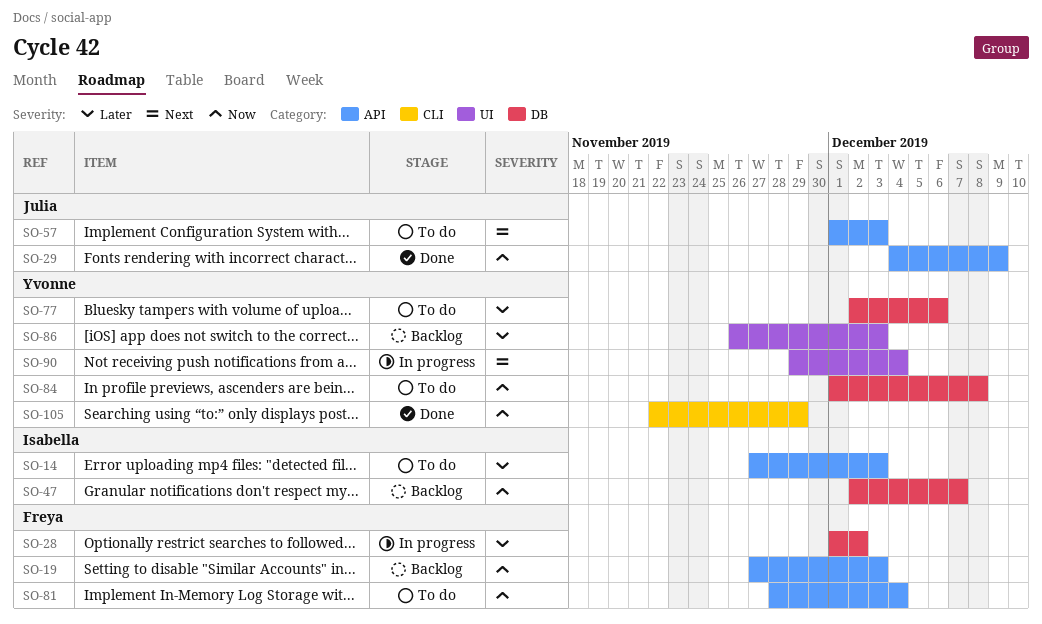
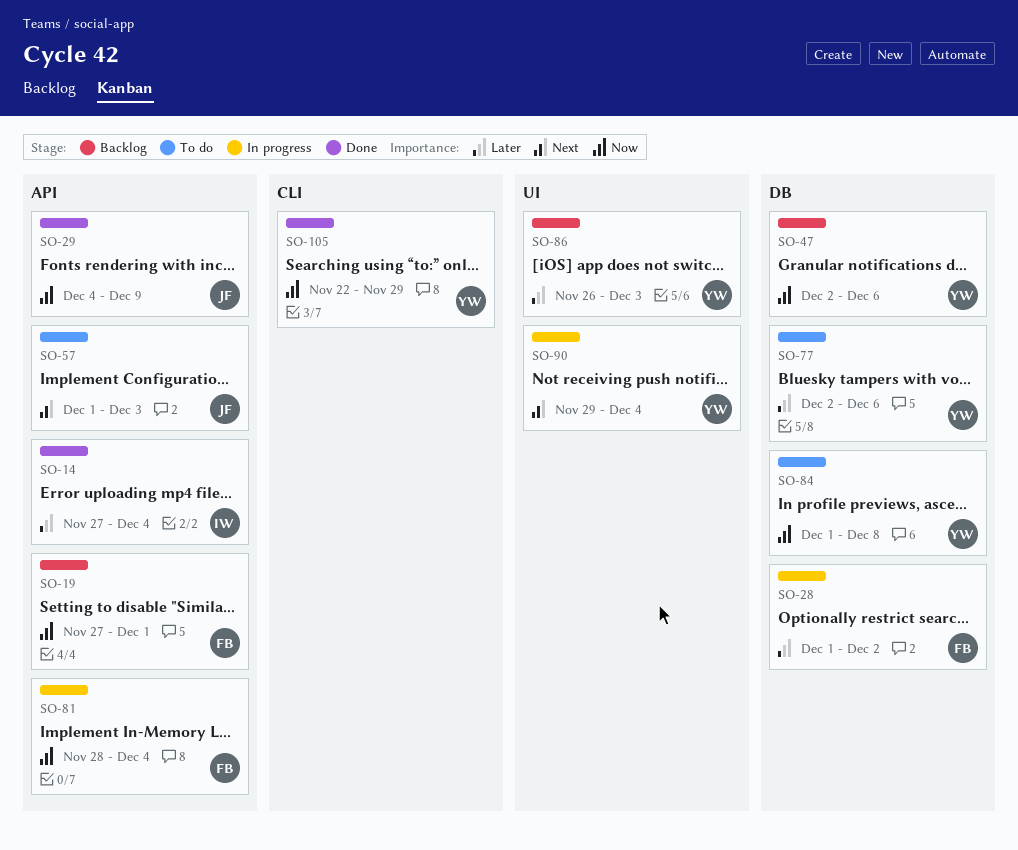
SO-14, status: To do -> Done
SO-14, due: Dec 3 -> Dec 4
SO-19, due: Dec 3 -> Dec 1
SO-47, owner: Isabella -> Yvonne
SO-47, due: Dec 7 -> Dec 6
SO-81, status: To do -> In progress

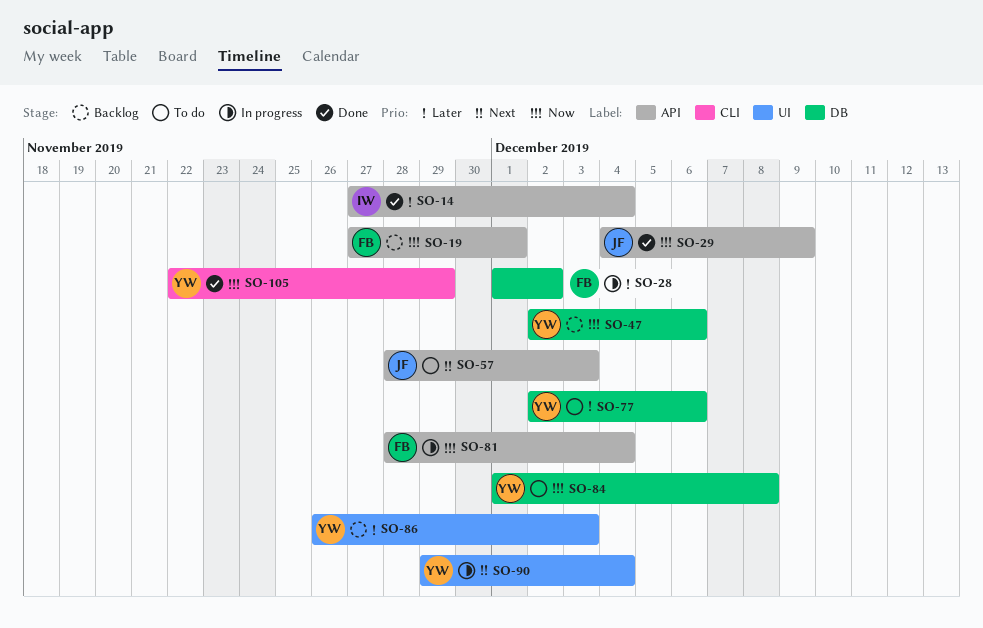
SO-57, start: Dec 1 -> Nov 28

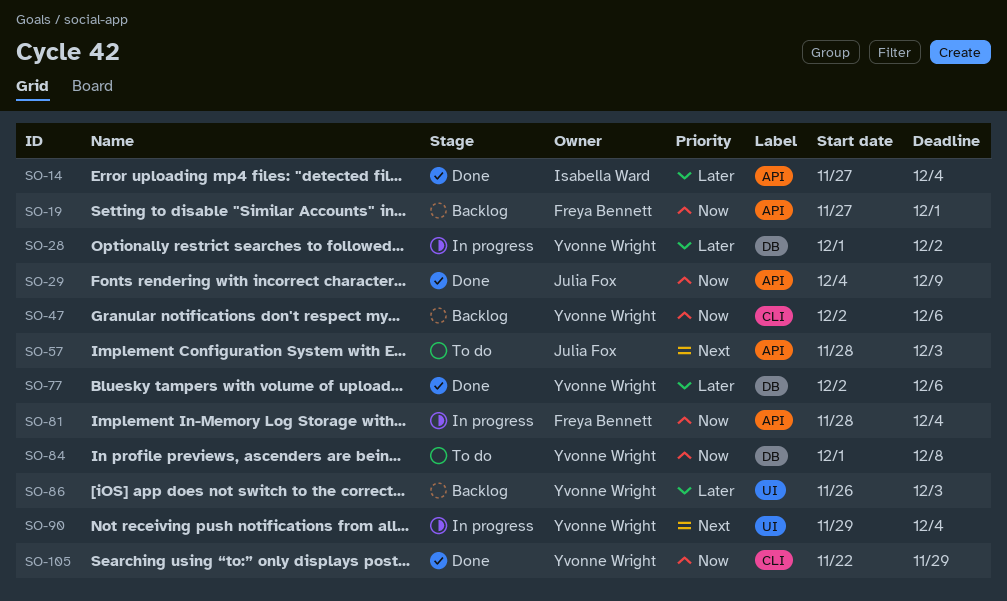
SO-28, owner: Freya Bennett -> Yvonne Wright
SO-47, label: DB -> CLI
SO-77, status: To do -> Done

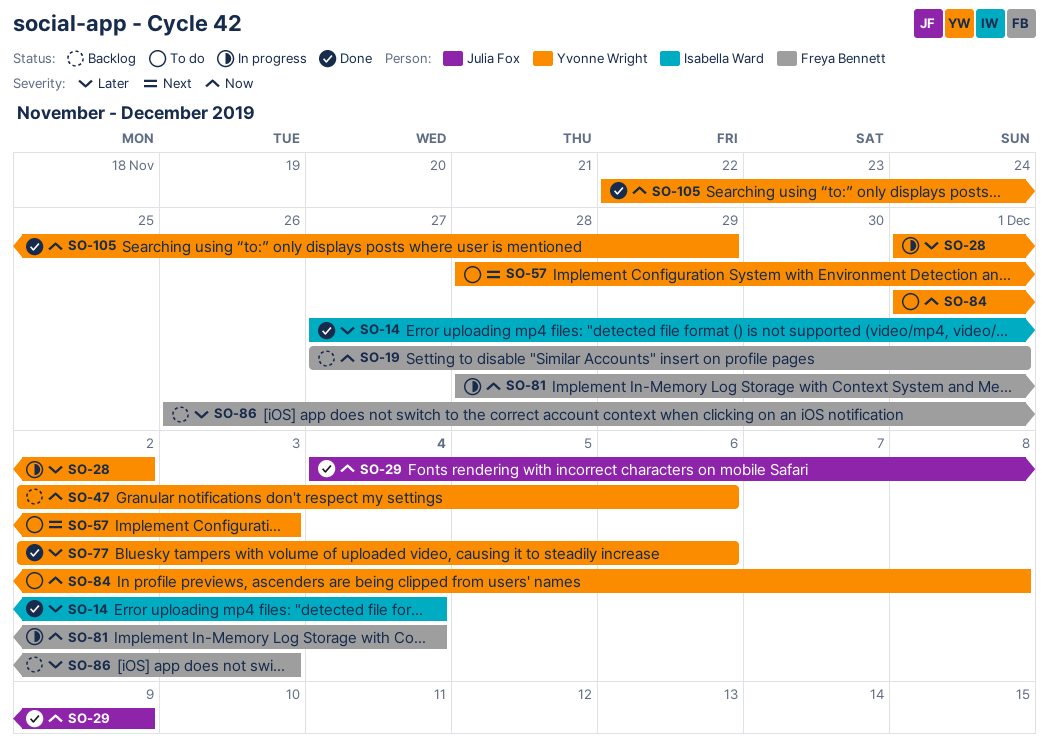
SO-57, owner: Julia Fox -> Yvonne Wright
SO-86, owner: Yvonne Wright -> Freya Bennett
SO-90: present -> none

